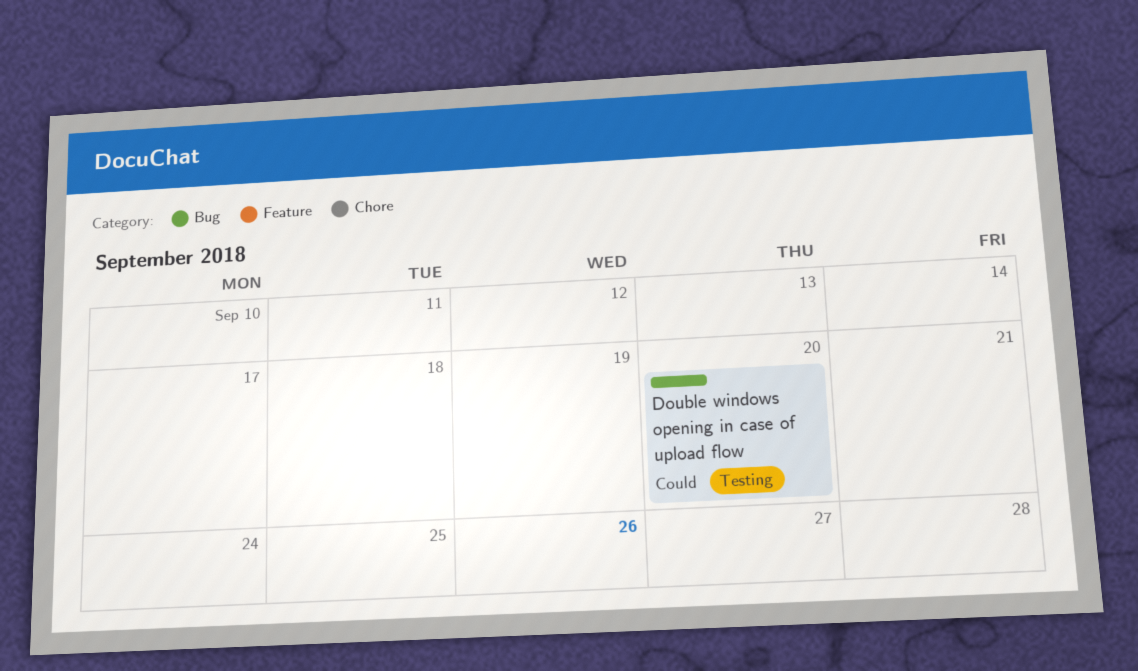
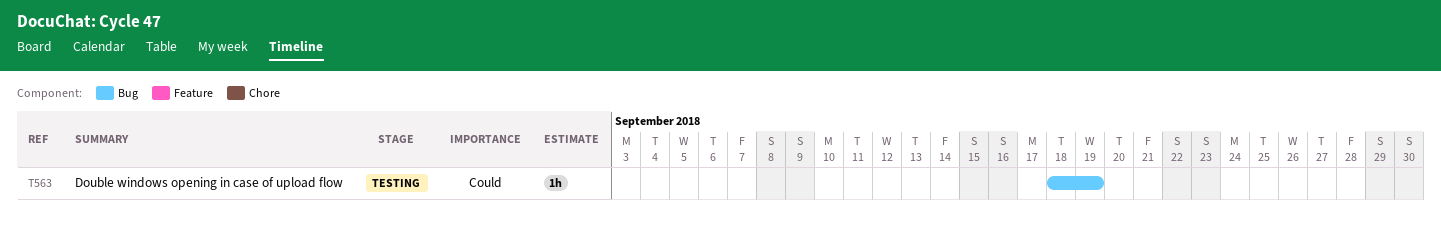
Double windows opening in case of upload flow, due: Sep 20 -> Sep 19

